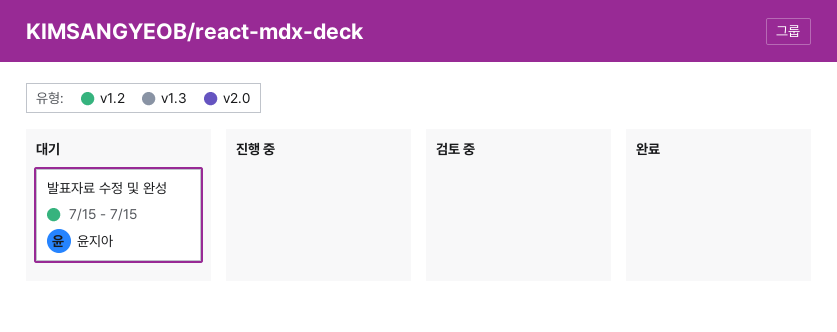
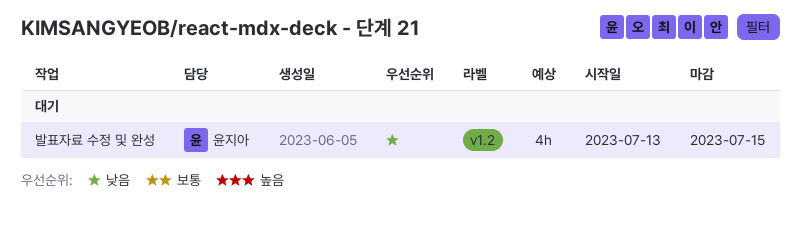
발표자료 수정 및 완성, start: Jul 15 -> Jul 13

